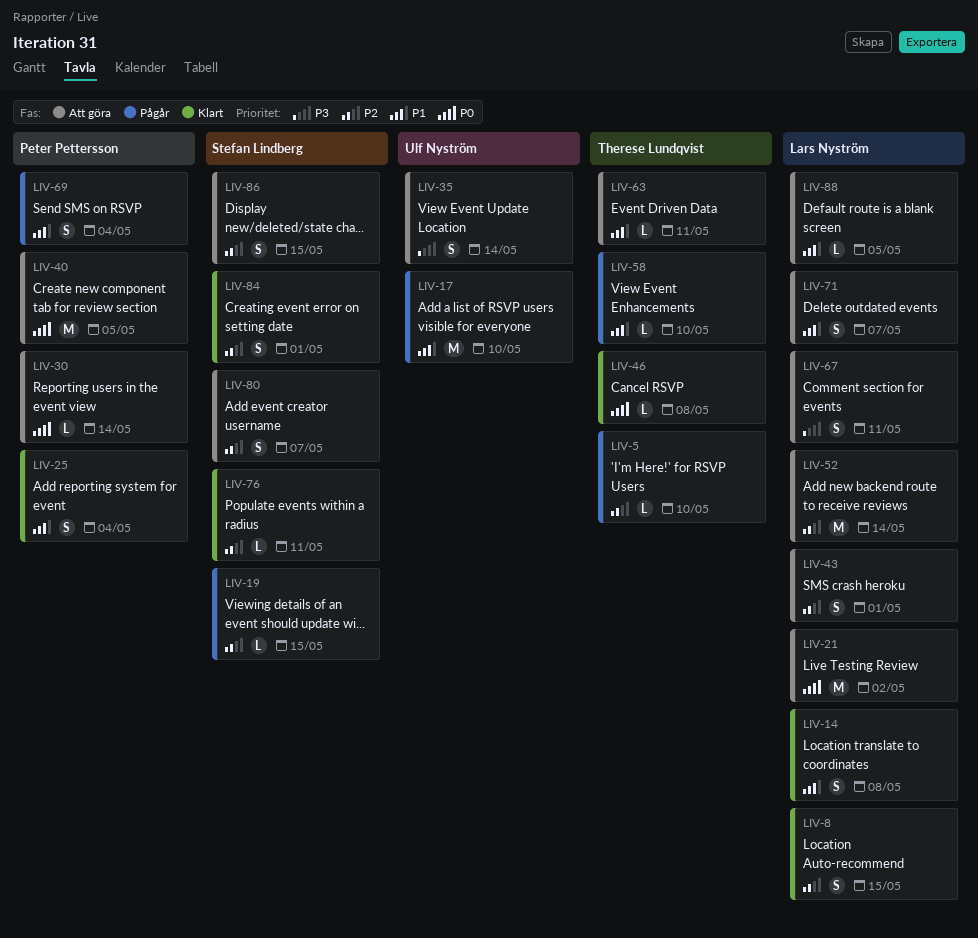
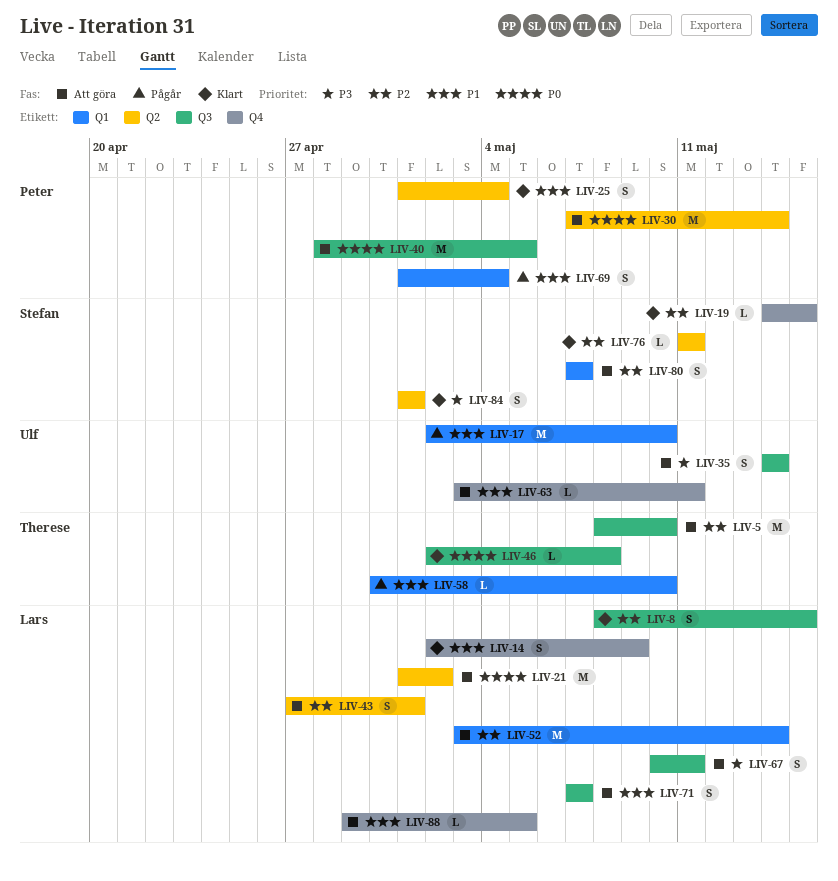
LIV-5, status: Pågår -> Att göra
LIV-5, estimate: L -> M
LIV-14, due: May 8 -> May 9
LIV-19, status: Pågår -> Klart
LIV-30, estimate: L -> M
LIV-63, owner: Therese Lundqvist -> Ulf Nyström
LIV-84, priority: P2 -> P3
LIV-86: present -> none

